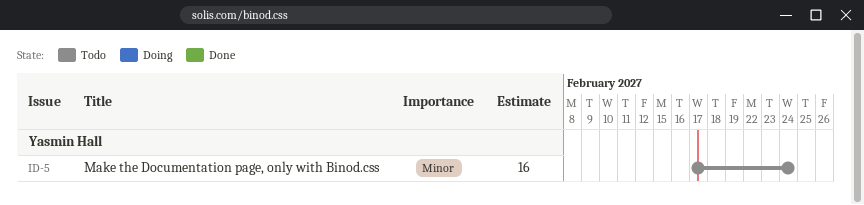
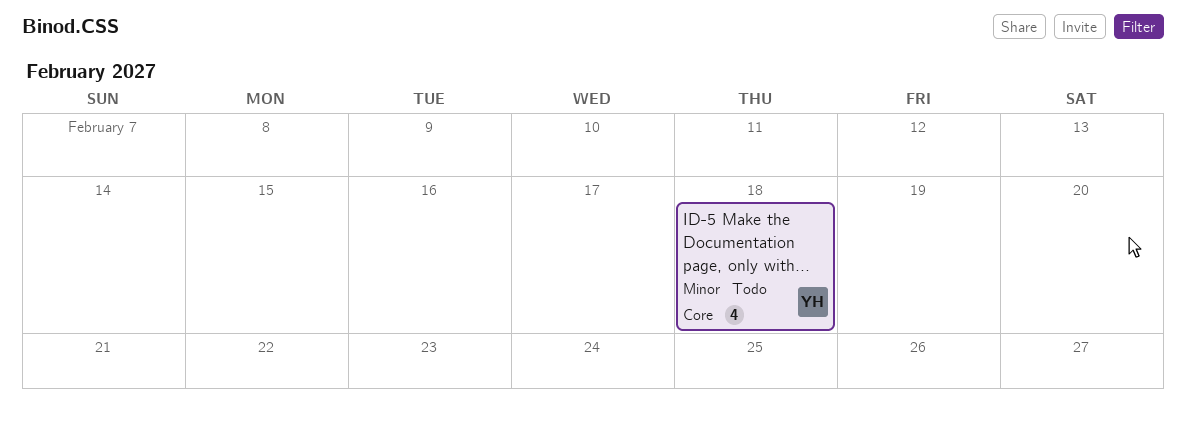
ID-5, estimate: 16 -> 4
ID-5, due: Feb 24 -> Feb 18

